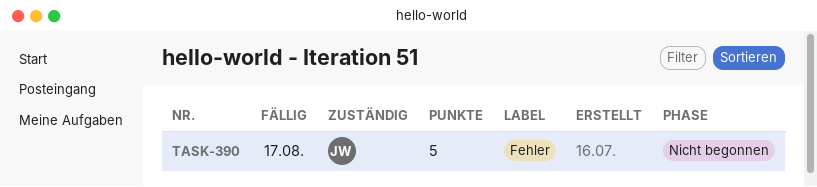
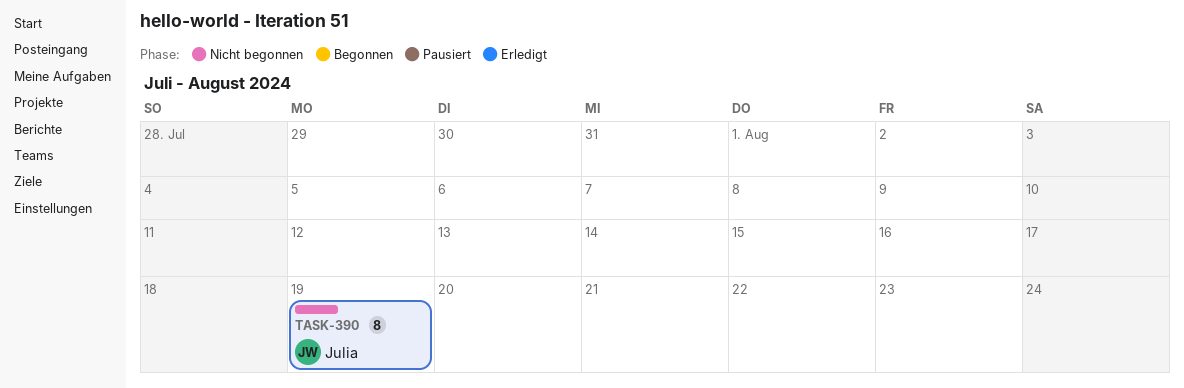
TASK-390, estimate: 5 -> 8
TASK-390, due: Aug 17 -> Aug 19

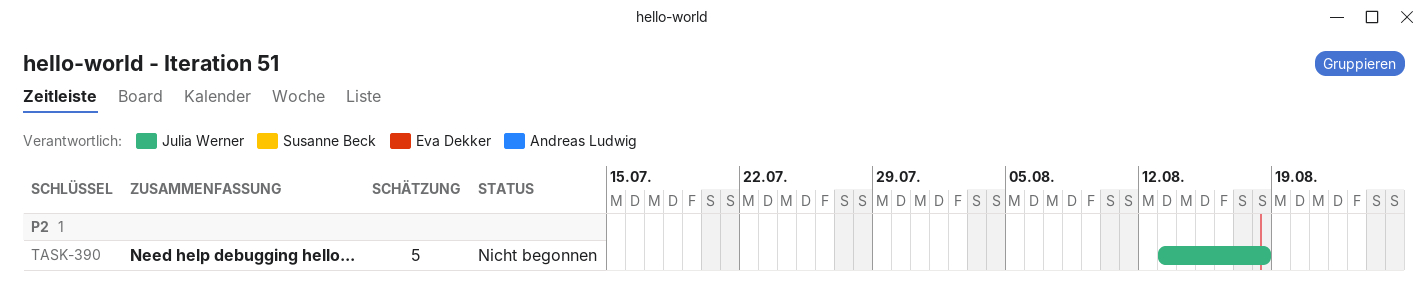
TASK-390, estimate: 8 -> 5
TASK-390, due: Aug 19 -> Aug 18

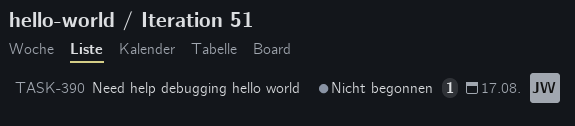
TASK-390, estimate: 5 -> 1
TASK-390, due: Aug 18 -> Aug 17

